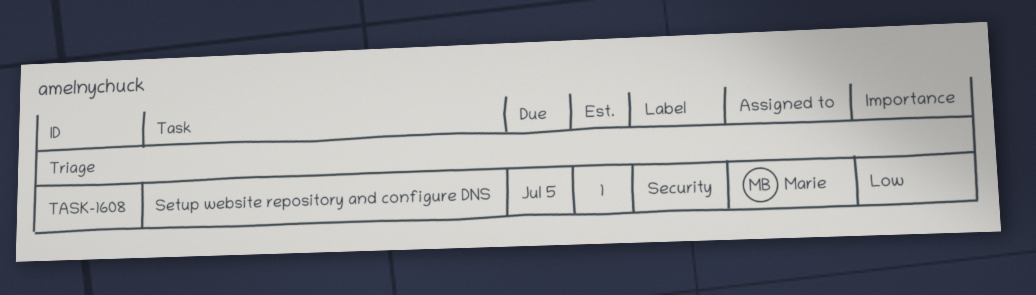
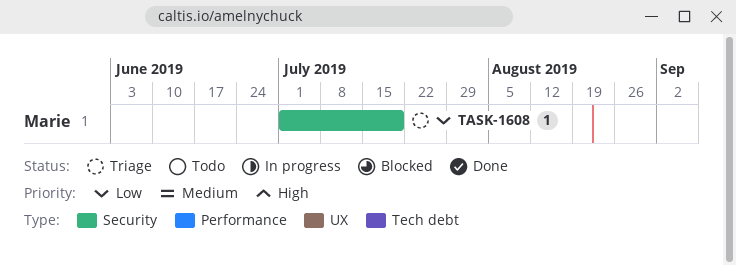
TASK-1608, due: Jul 5 -> Jul 19

